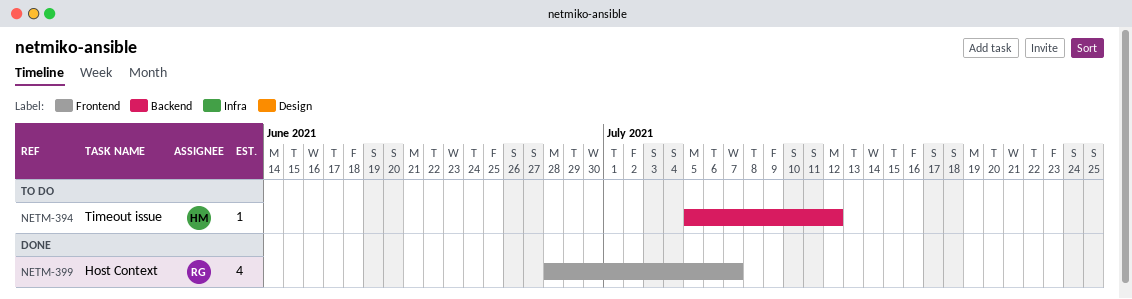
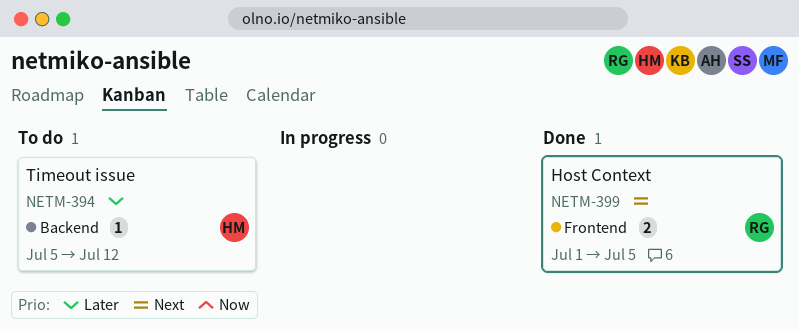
NETM-399, estimate: 4 -> 2
NETM-399, start: Jun 28 -> Jul 1
NETM-399, due: Jul 7 -> Jul 5

